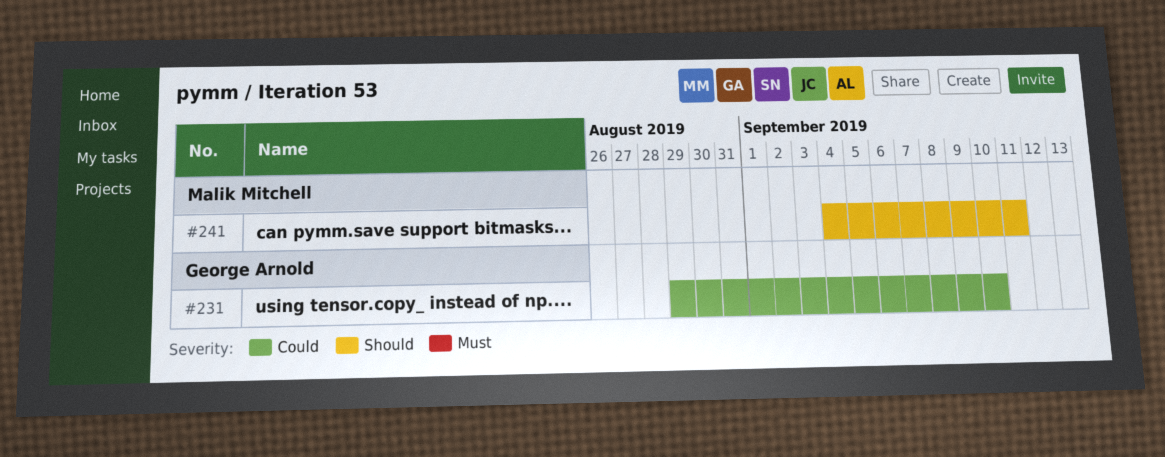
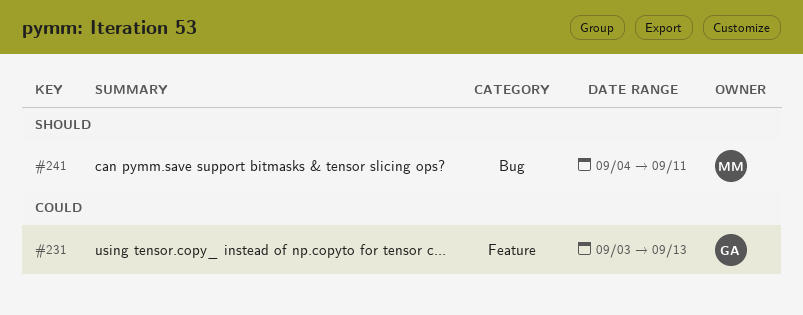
#231, start: Aug 29 -> Sep 3
#231, due: Sep 10 -> Sep 13

